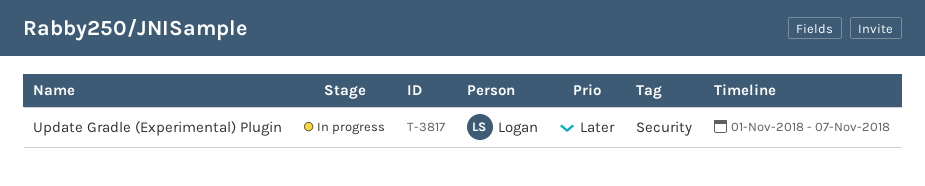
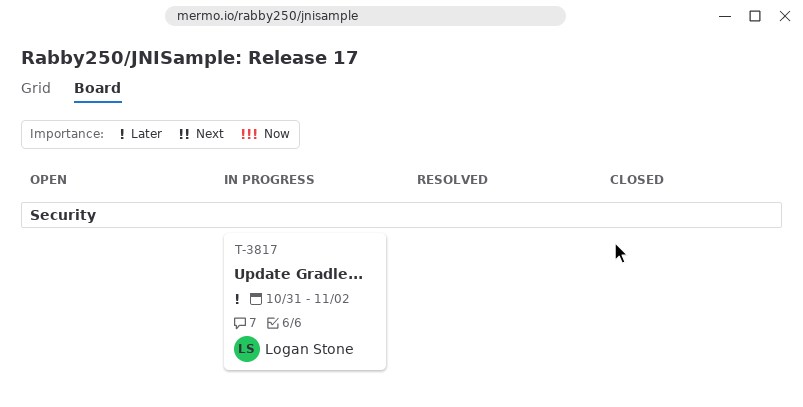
T-3817, start: Nov 1 -> Oct 31
T-3817, due: Nov 7 -> Nov 2

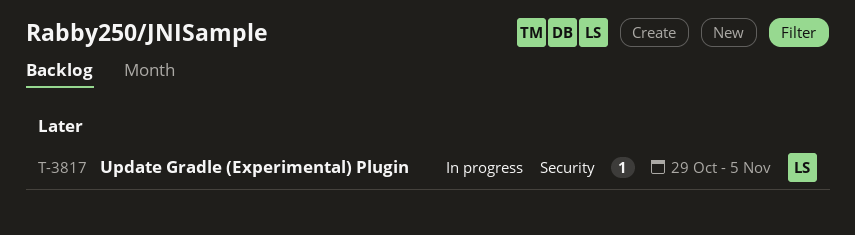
T-3817, start: Oct 31 -> Oct 29
T-3817, due: Nov 2 -> Nov 5

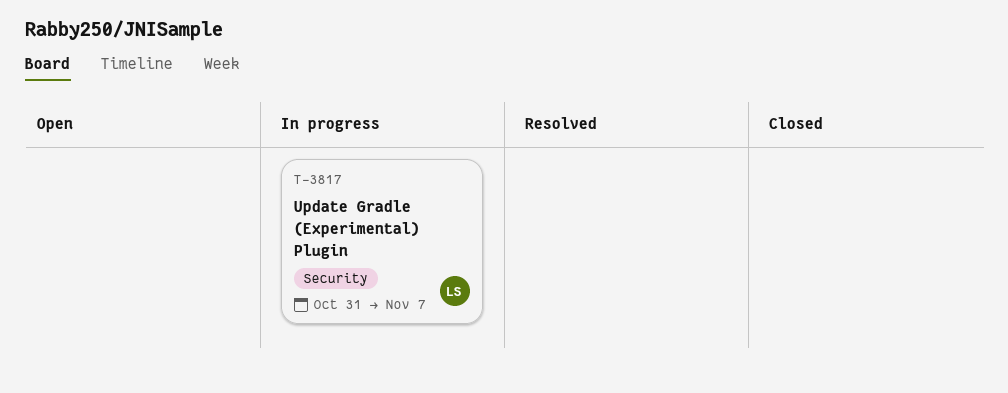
T-3817, start: Oct 29 -> Oct 31
T-3817, due: Nov 5 -> Nov 7

